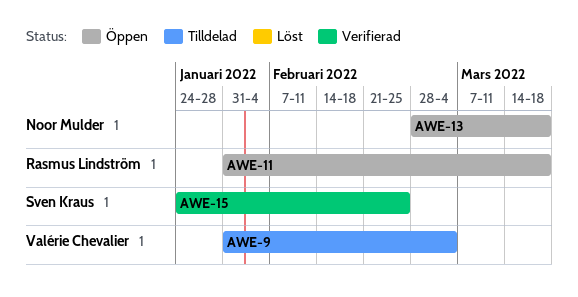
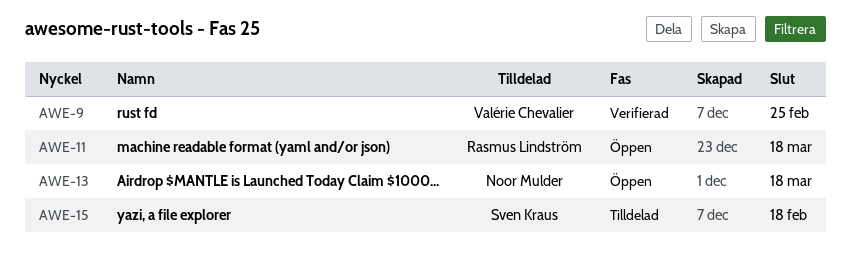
AWE-9, status: Tilldelad -> Verifierad
AWE-9, due: Mar 4 -> Feb 25
AWE-15, status: Verifierad -> Tilldelad
AWE-15, due: Feb 25 -> Feb 18

